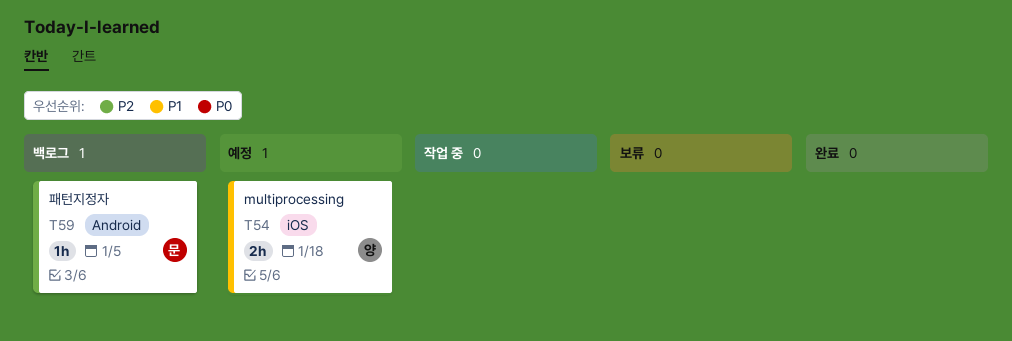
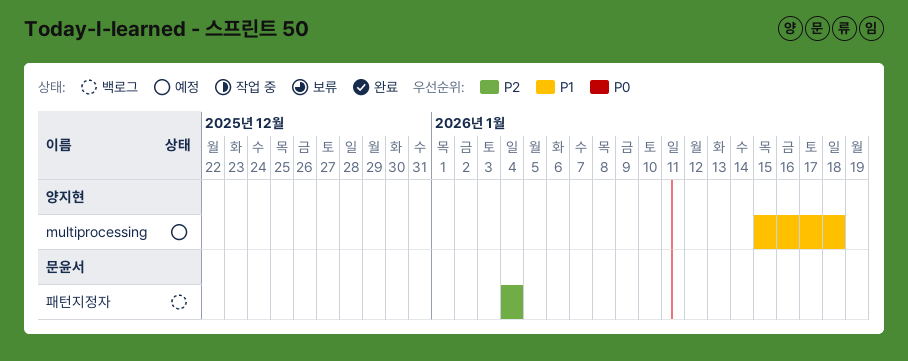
패턴지정자, due: Jan 5 -> Jan 4

